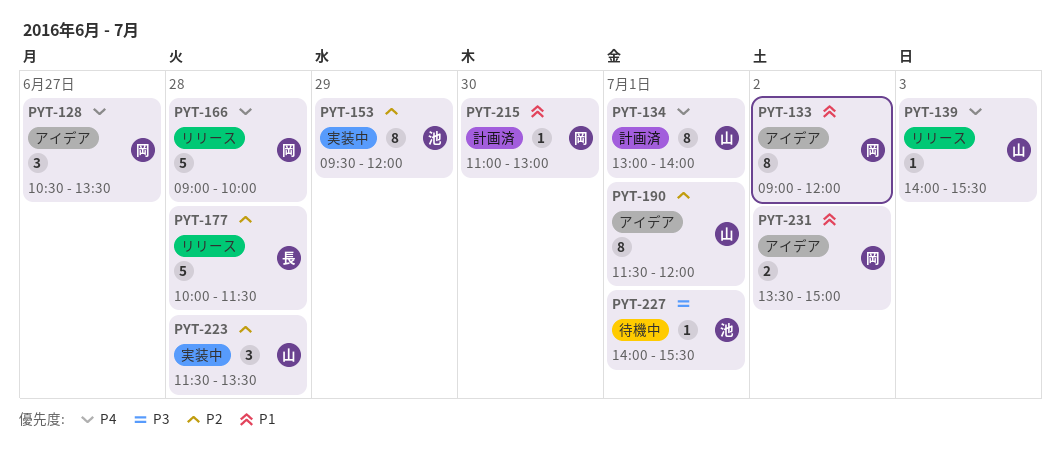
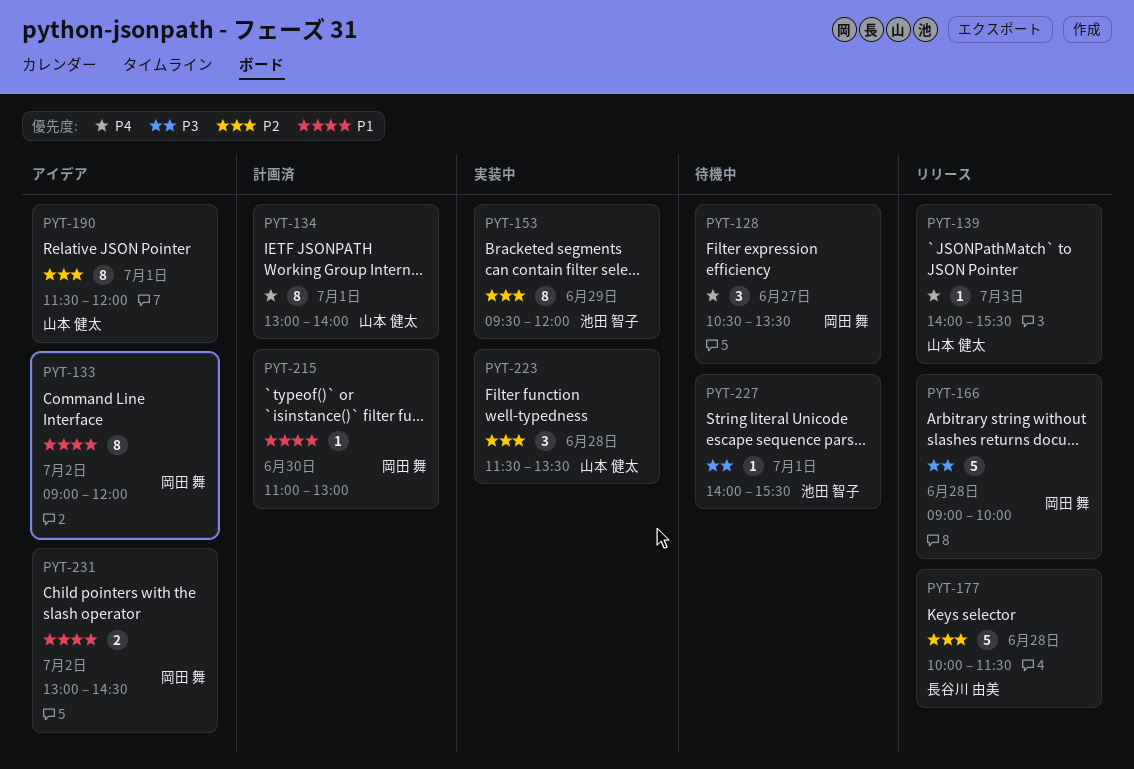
PYT-128, status: アイデア -> 待機中
PYT-166, priority: P4 -> P3
PYT-231, begins: 13:30 -> 13:00
PYT-231, ends: 15:00 -> 14:30

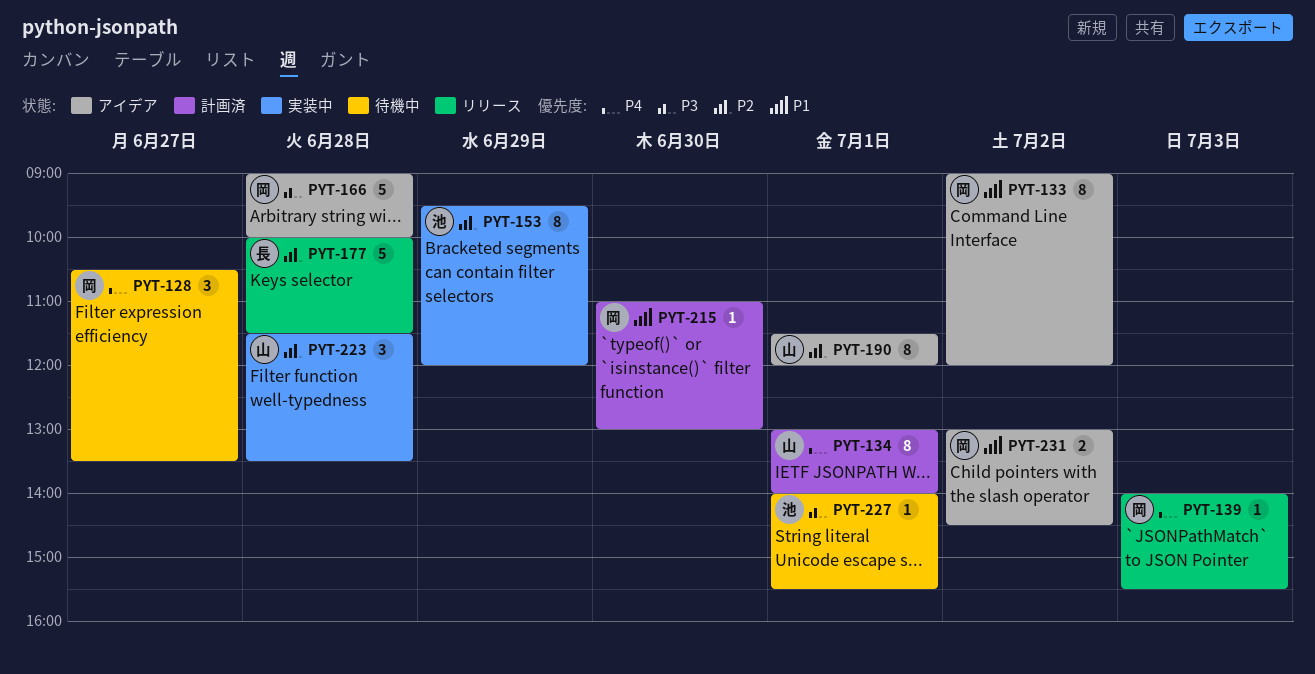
PYT-139, owner: 山本 健太 -> 岡田 舞
PYT-166, status: リリース -> アイデア

